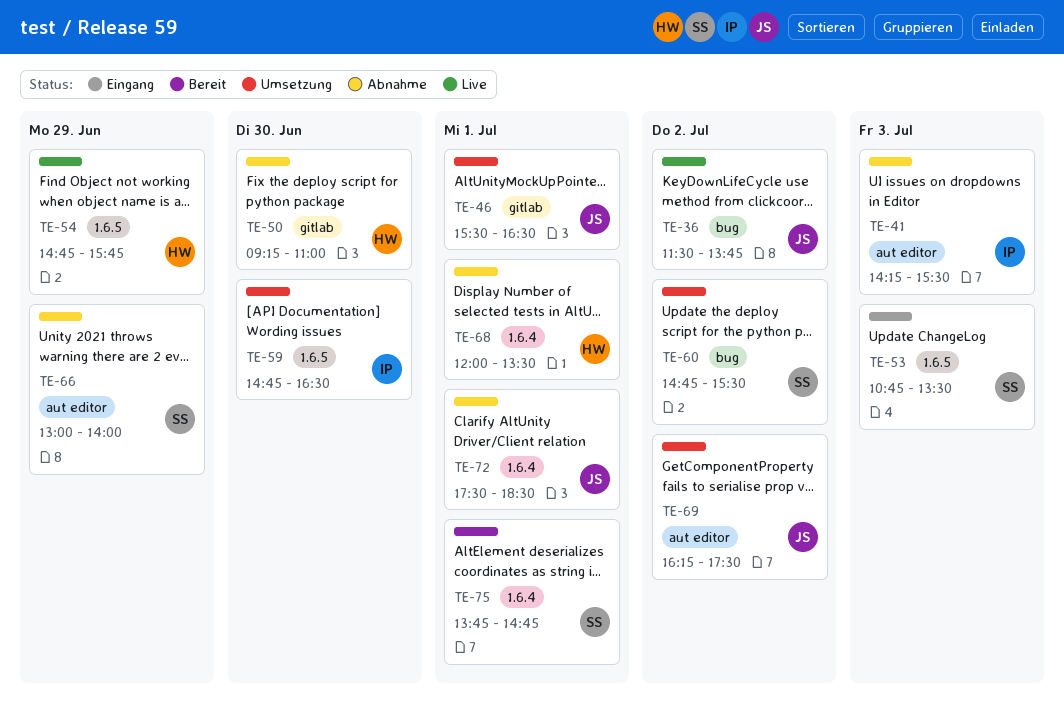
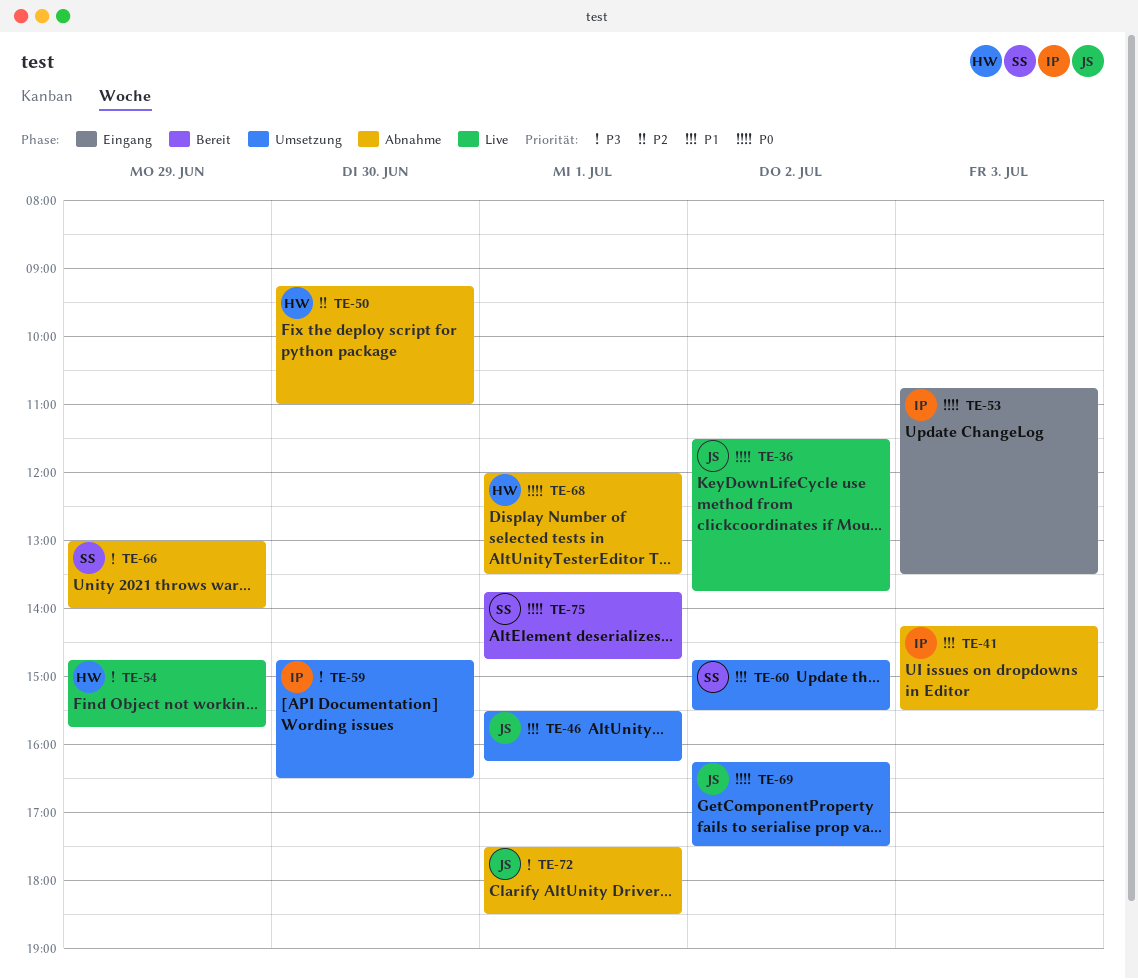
TE-46, ends: 16:30 -> 16:15
TE-53, owner: SS -> IP

